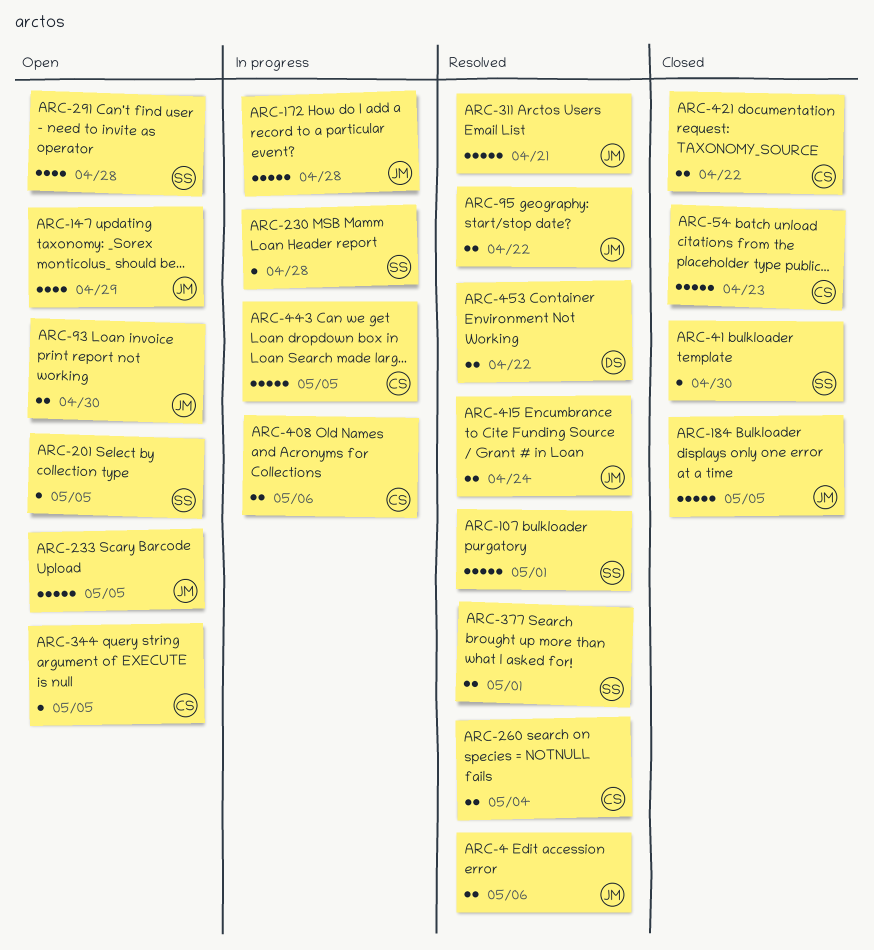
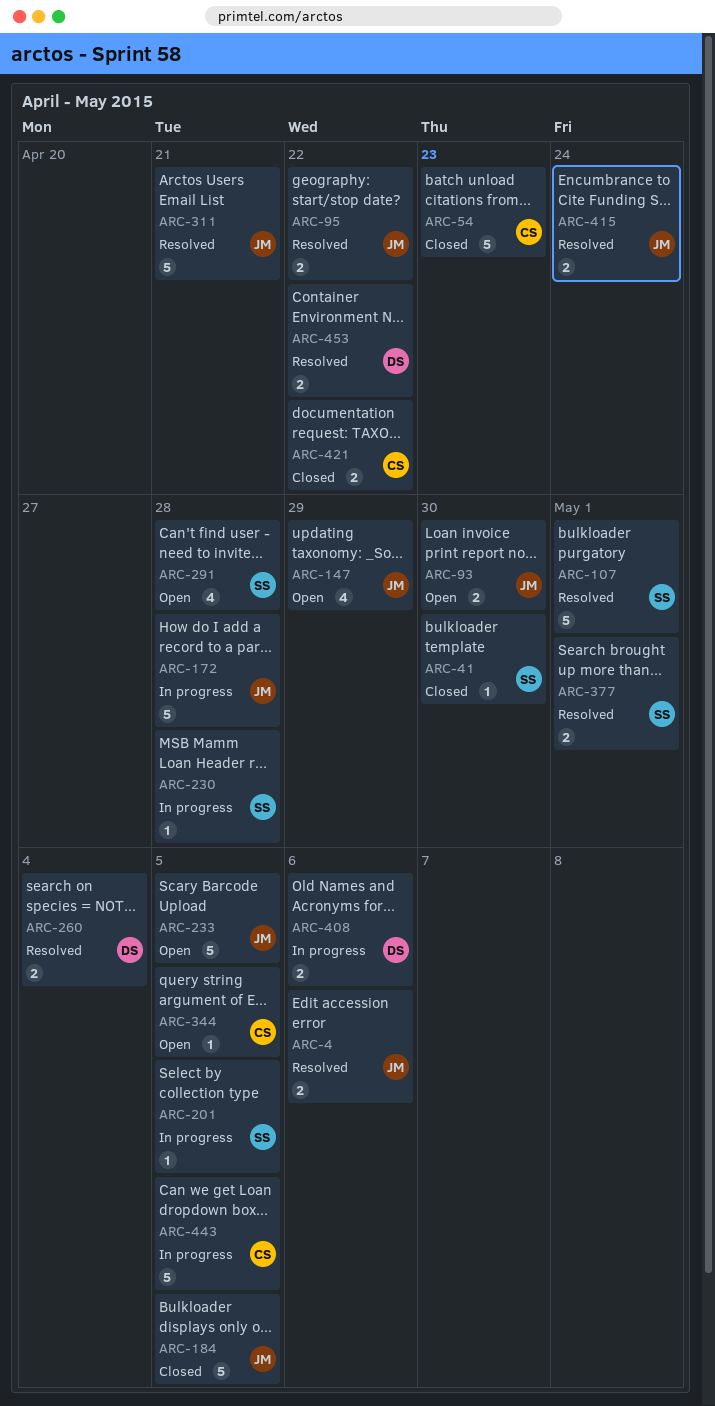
ARC-201, status: Open -> In progress
ARC-260, owner: CS -> DS
ARC-408, owner: CS -> DS

